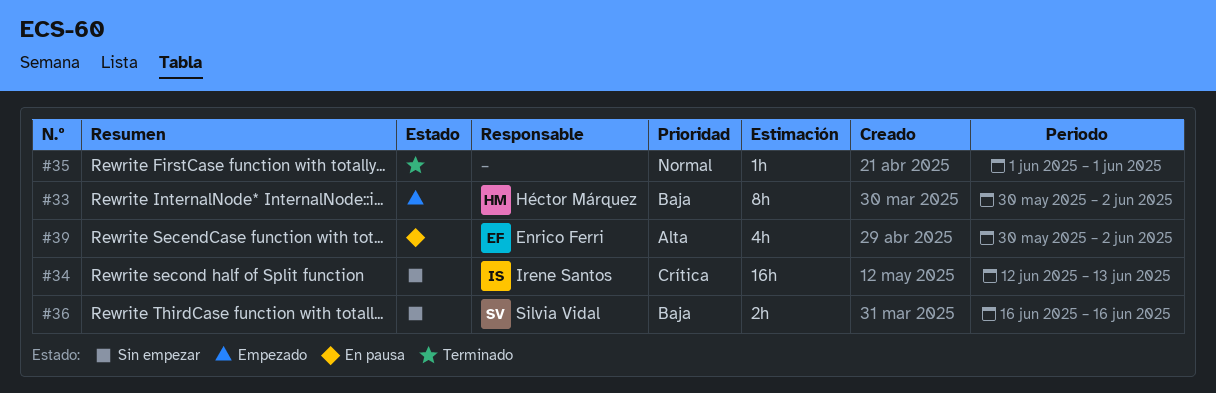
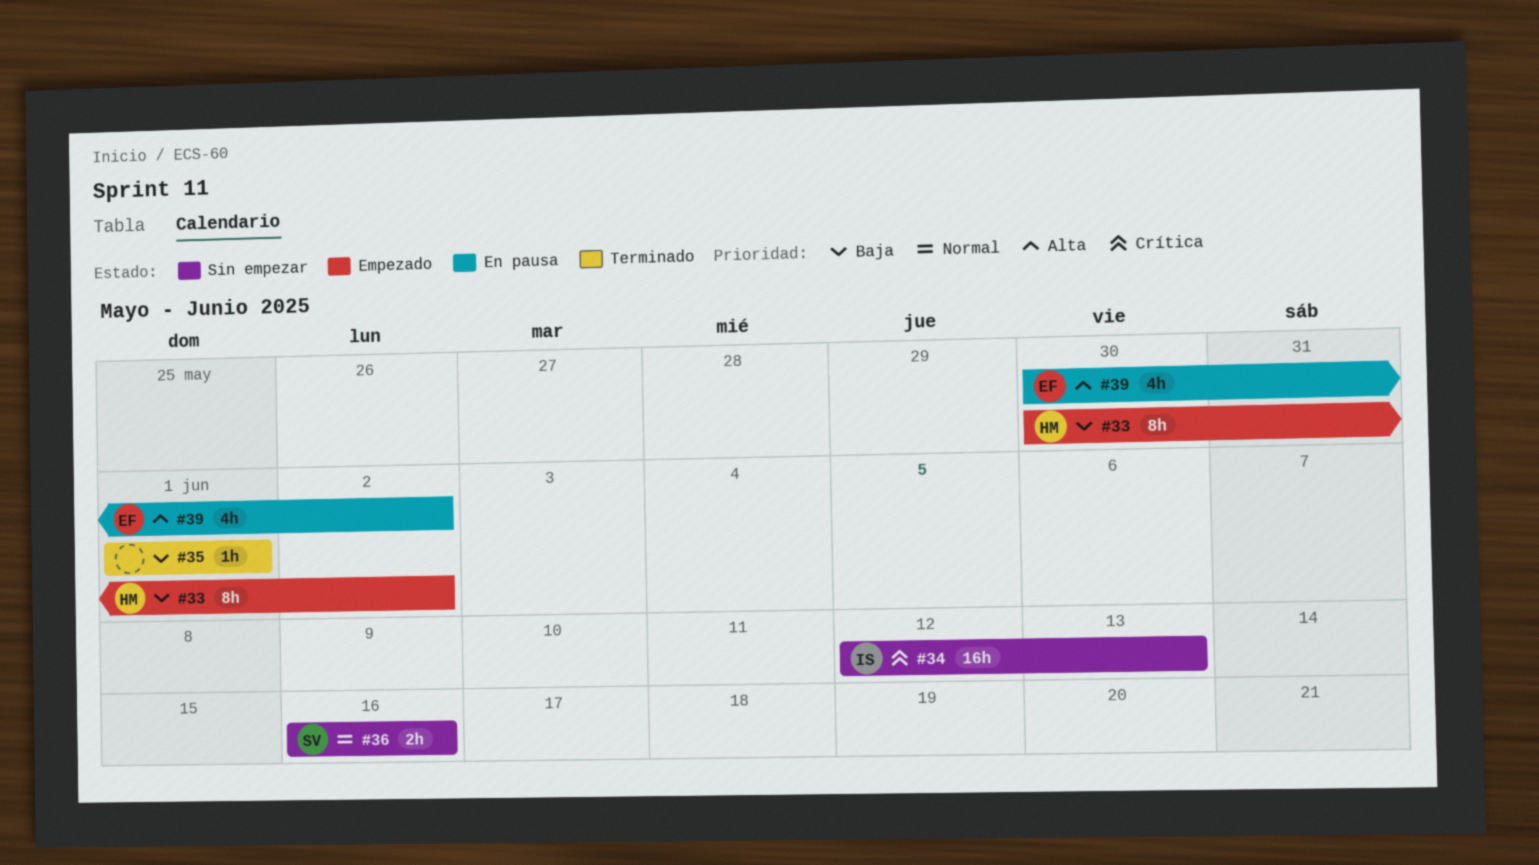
#35, priority: Normal -> Baja
#36, priority: Baja -> Normal

